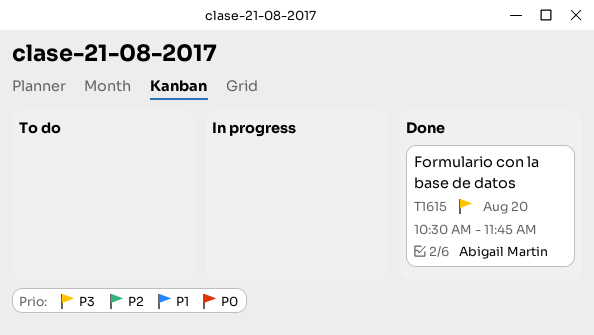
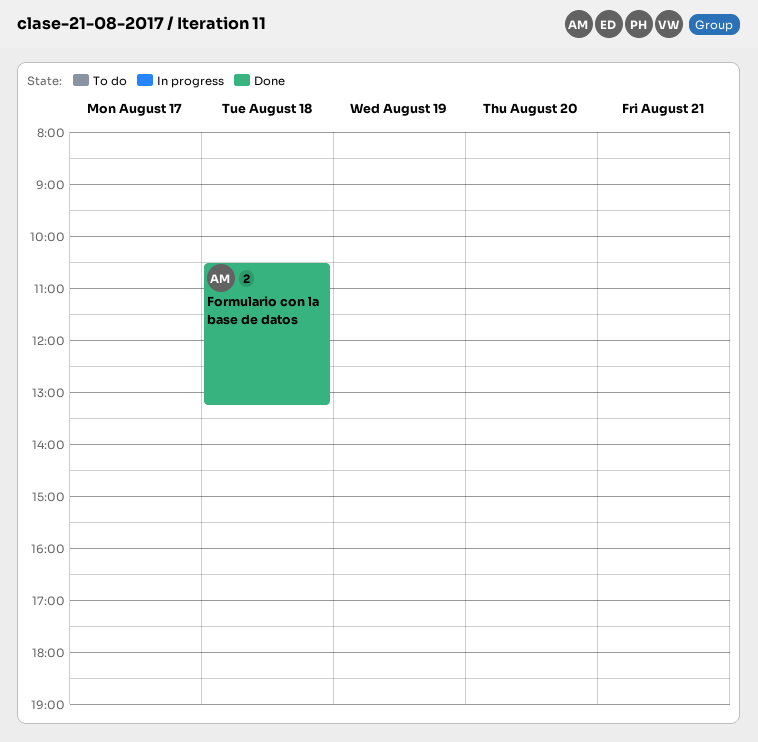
Formulario con la base de datos, day: Aug 20 -> Aug 18
Formulario con la base de datos, ends: 11:45 -> 13:15

